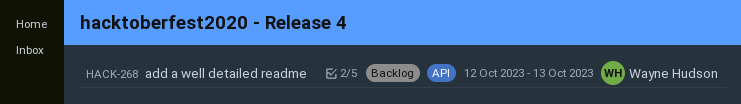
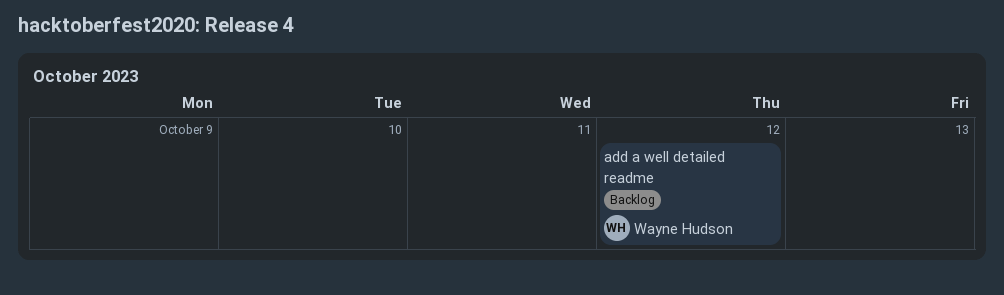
add a well detailed readme, due: Oct 13 -> Oct 12

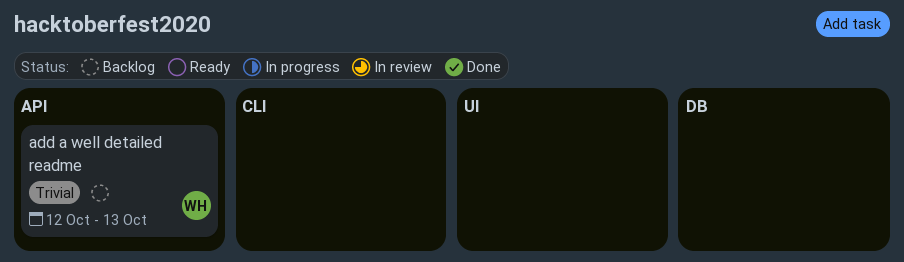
add a well detailed readme, due: Oct 12 -> Oct 13

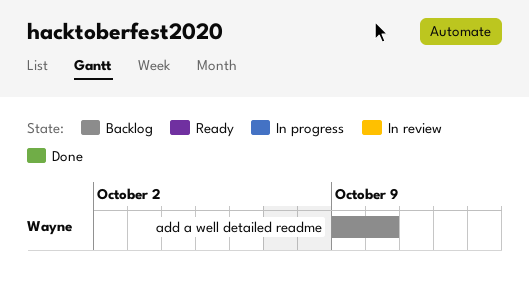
add a well detailed readme, start: Oct 12 -> Oct 9
add a well detailed readme, due: Oct 13 -> Oct 10

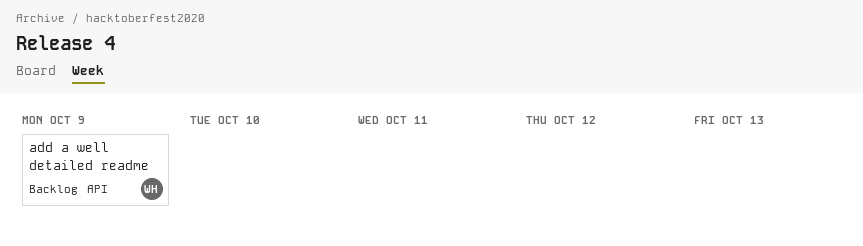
add a well detailed readme, due: Oct 10 -> Oct 9

